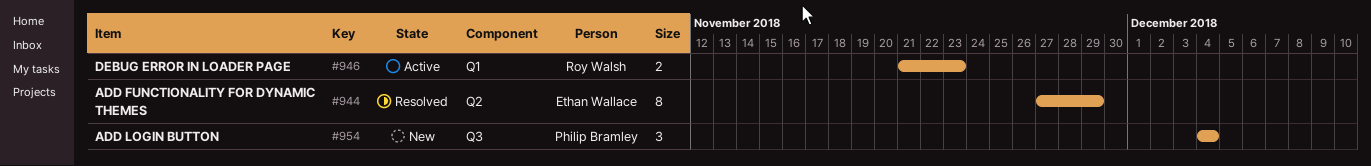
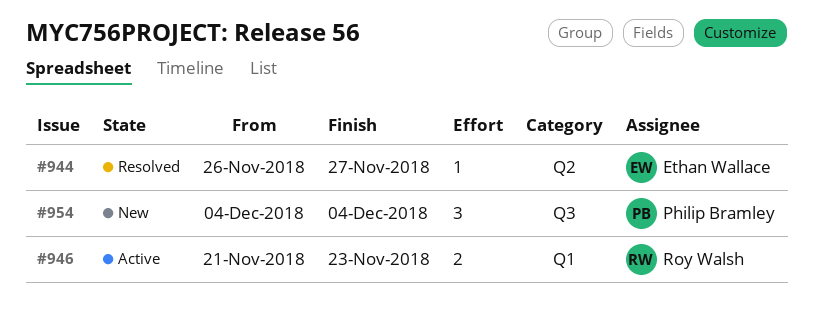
#944, estimate: 8 -> 1
#944, start: Nov 27 -> Nov 26
#944, due: Nov 29 -> Nov 27

